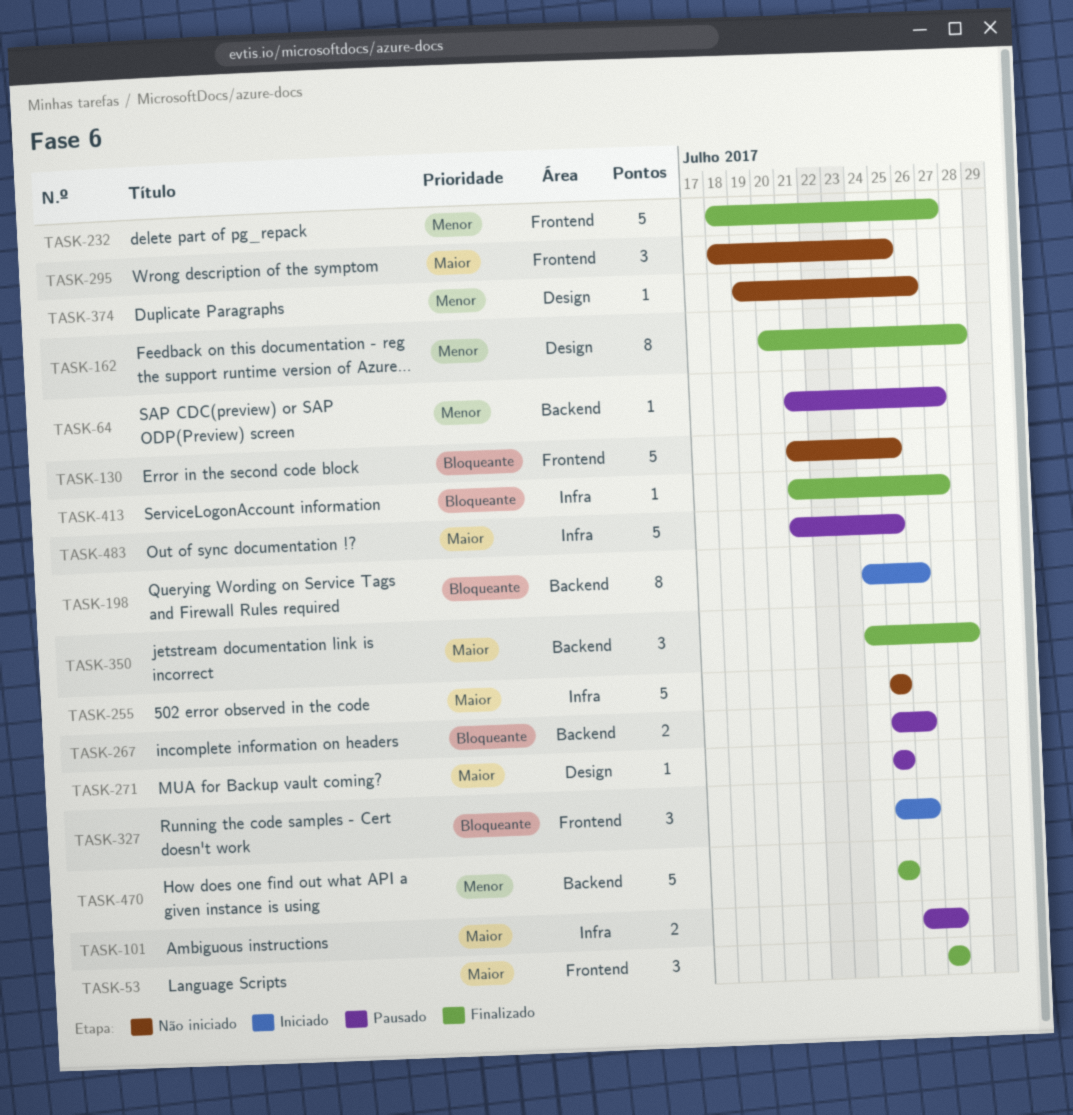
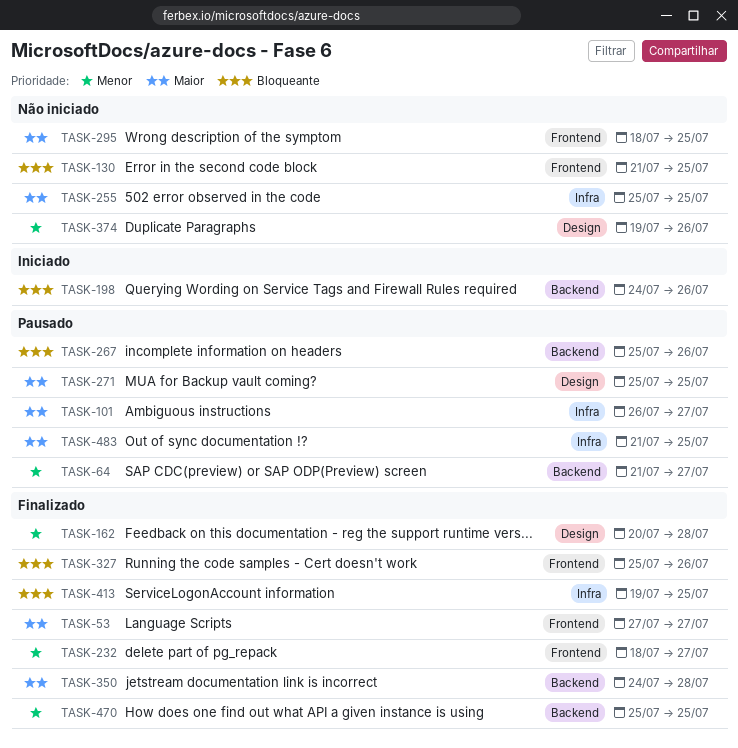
TASK-327, status: Iniciado -> Finalizado
TASK-413, start: Jul 21 -> Jul 19
TASK-413, due: Jul 27 -> Jul 25

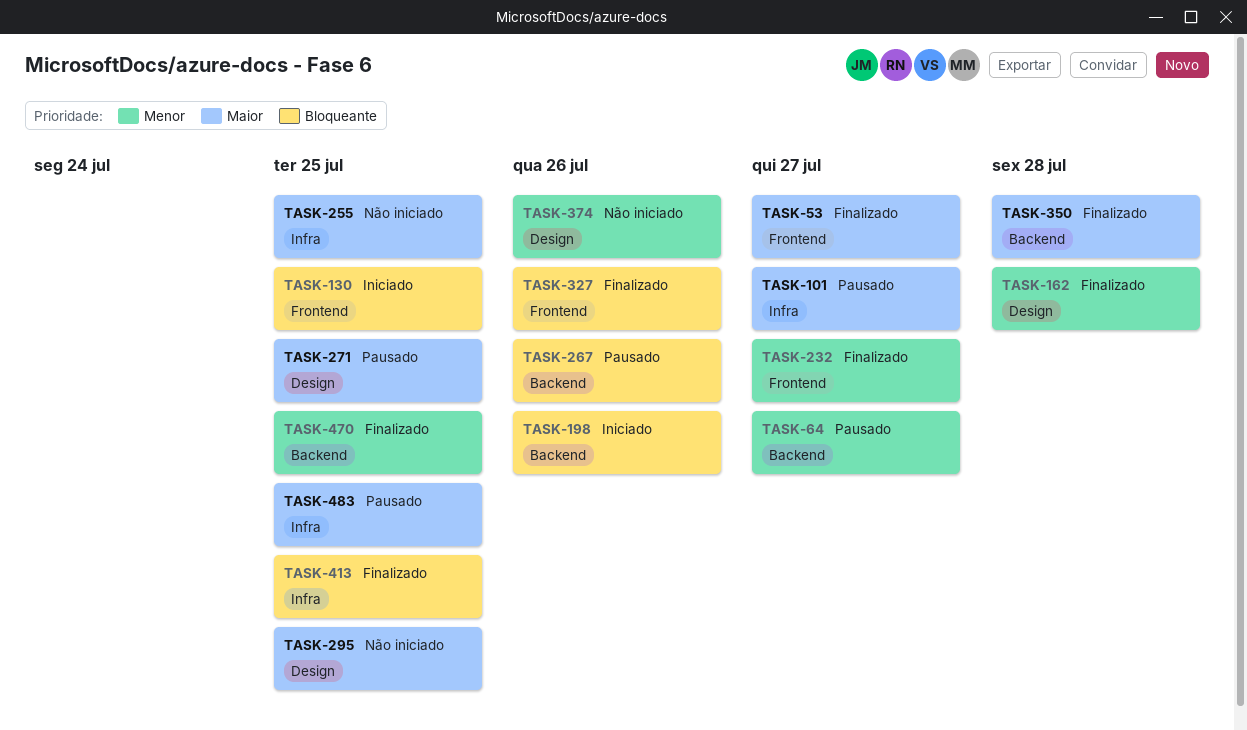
TASK-130, status: Não iniciado -> Iniciado
TASK-295, label: Frontend -> Design

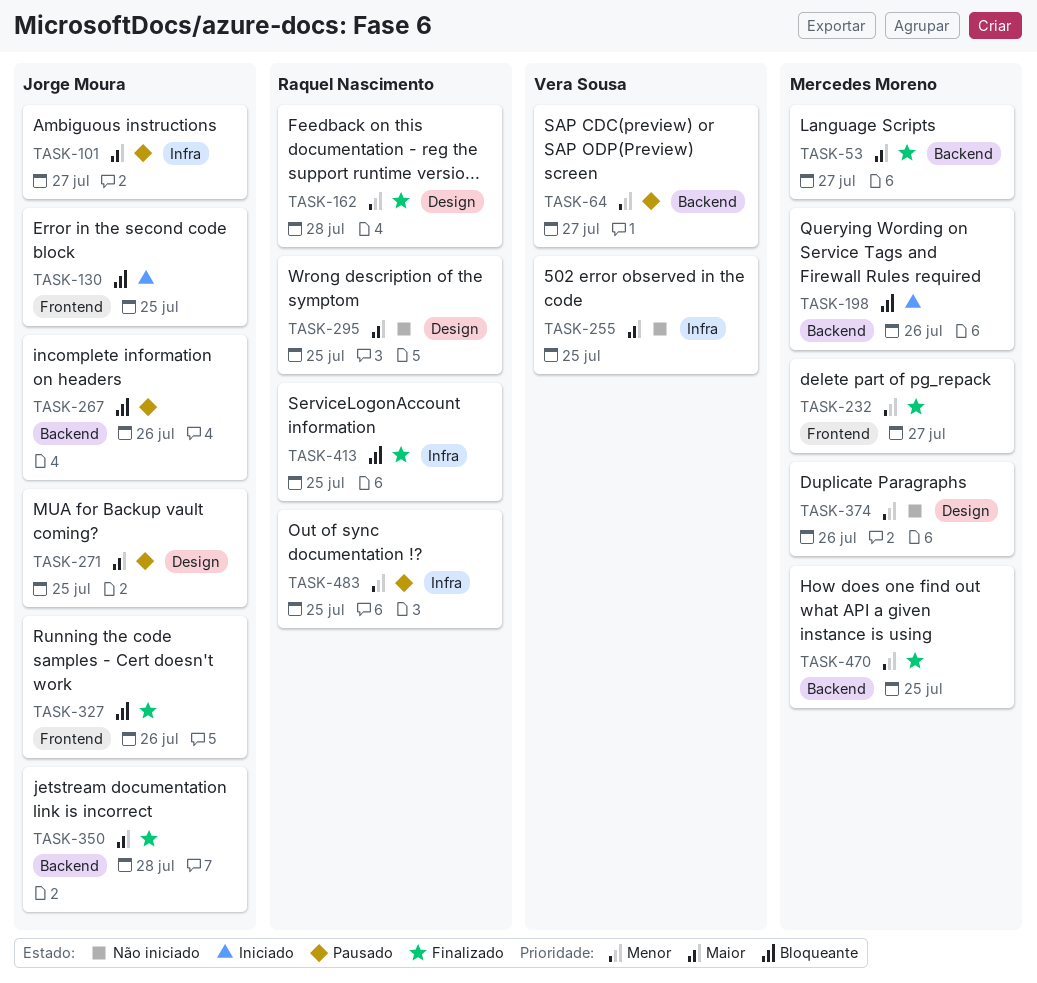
TASK-53, label: Frontend -> Backend
TASK-483, priority: Maior -> Menor

